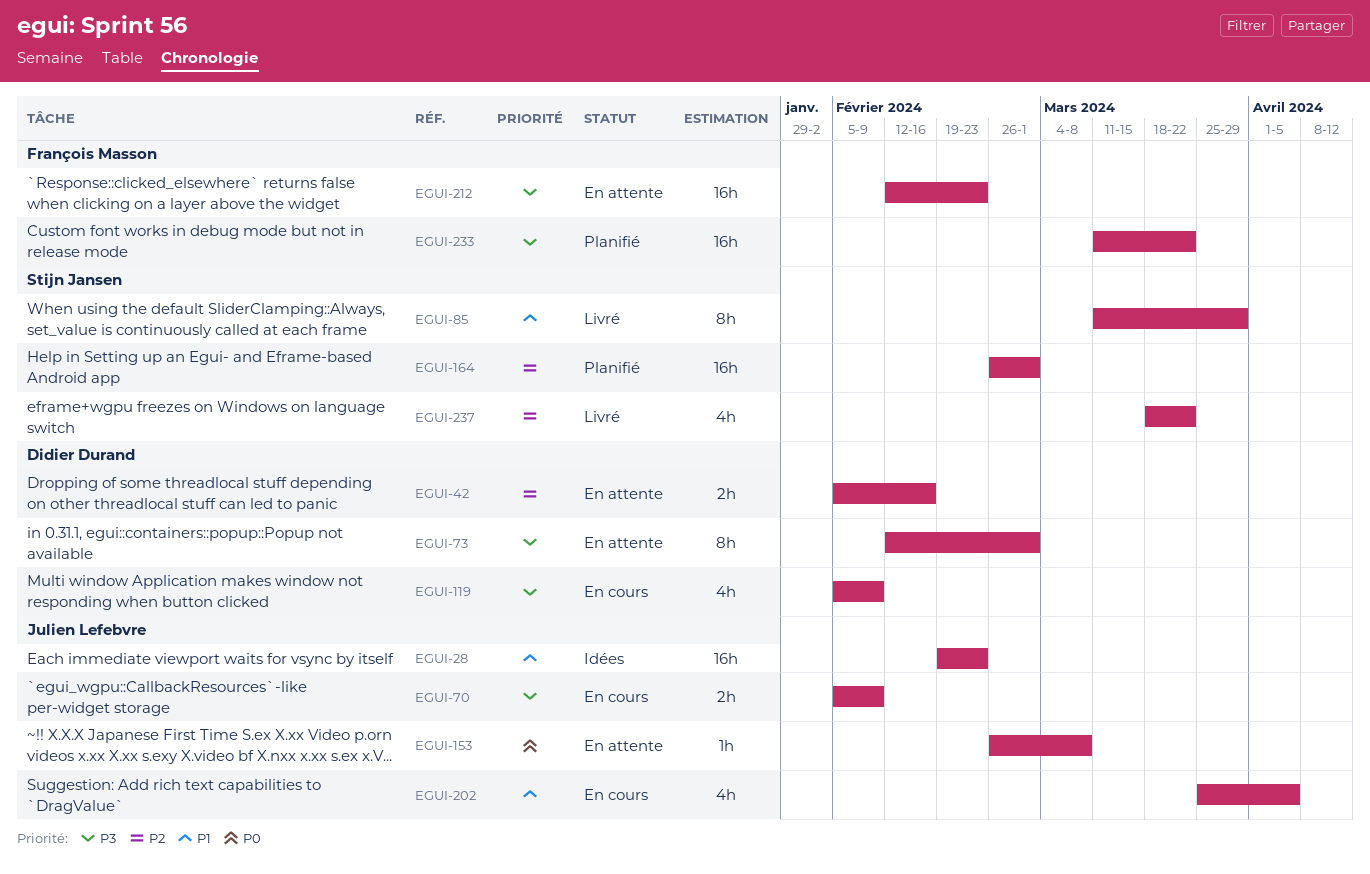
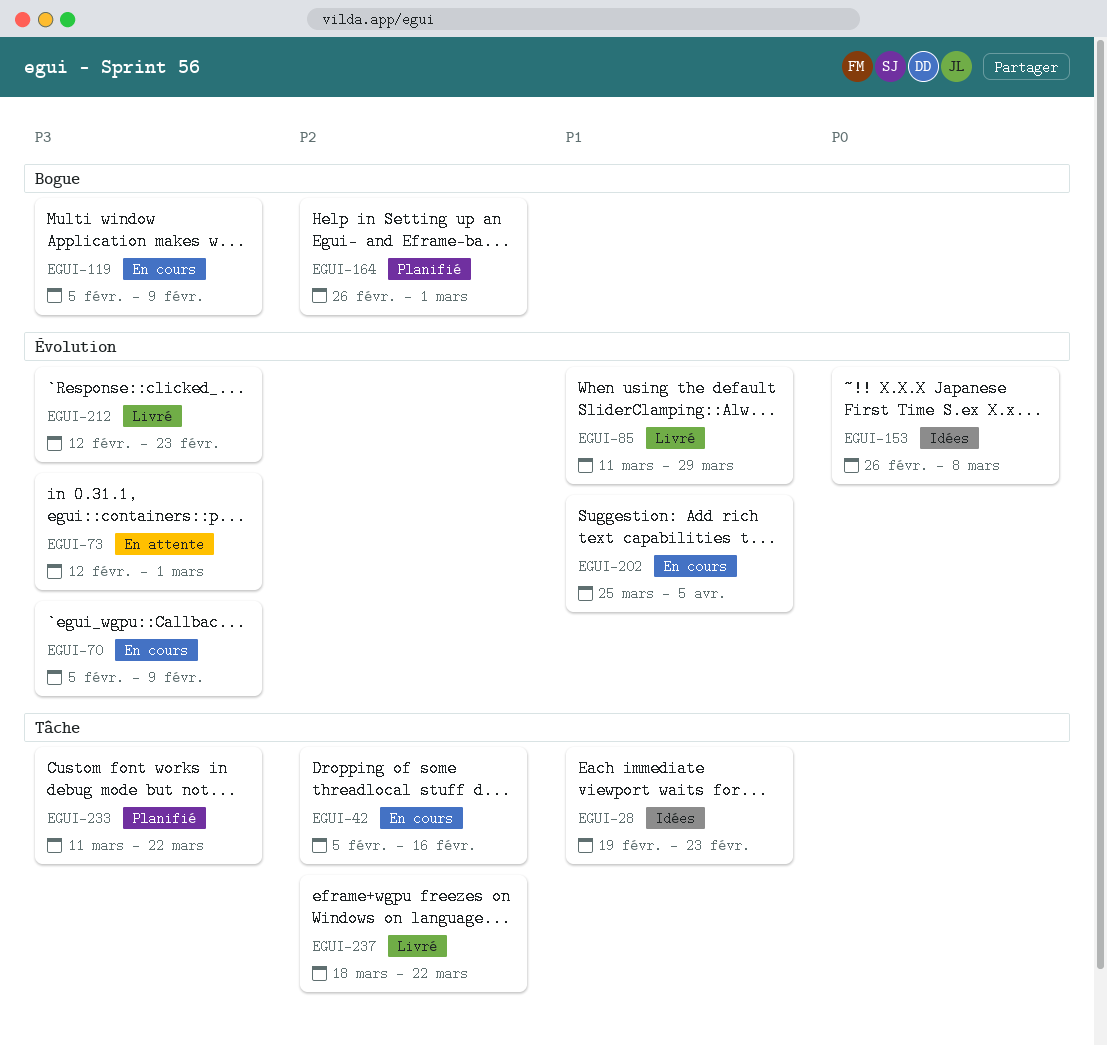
EGUI-42, status: En attente -> En cours
EGUI-153, status: En attente -> Idées
EGUI-212, status: En attente -> Livré

